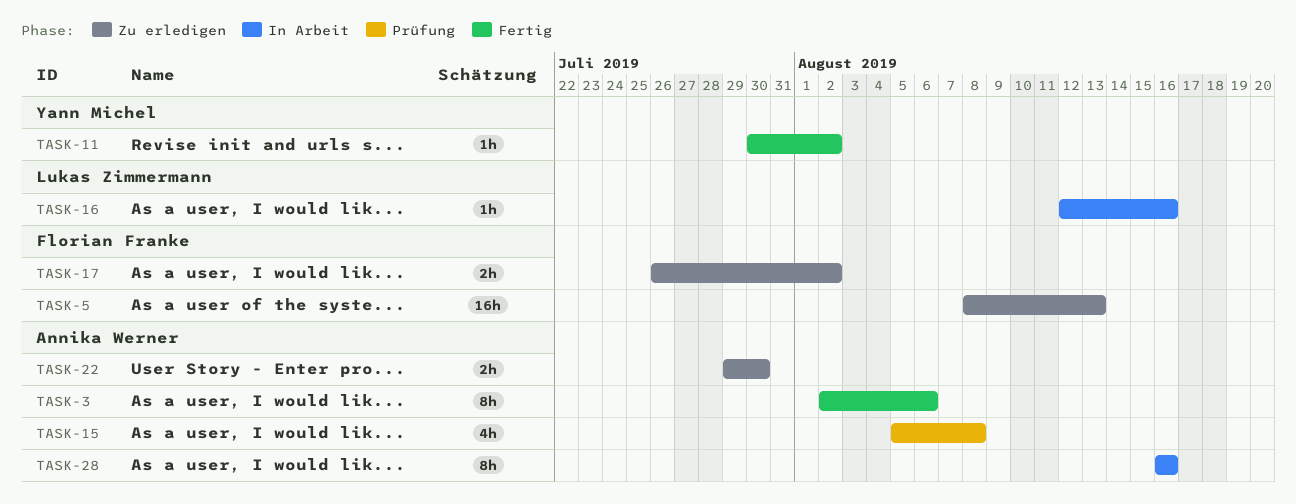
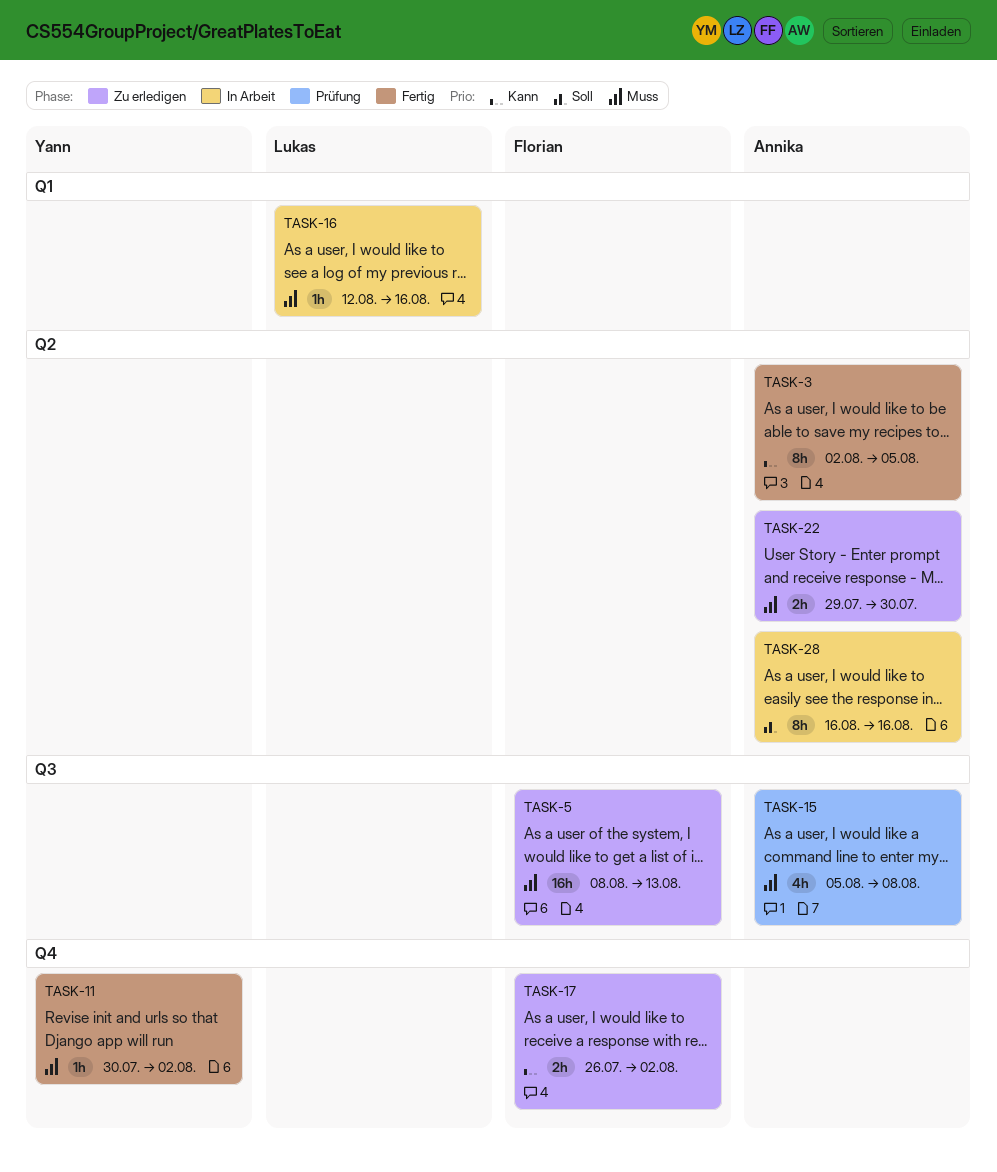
TASK-3, due: Aug 6 -> Aug 5

